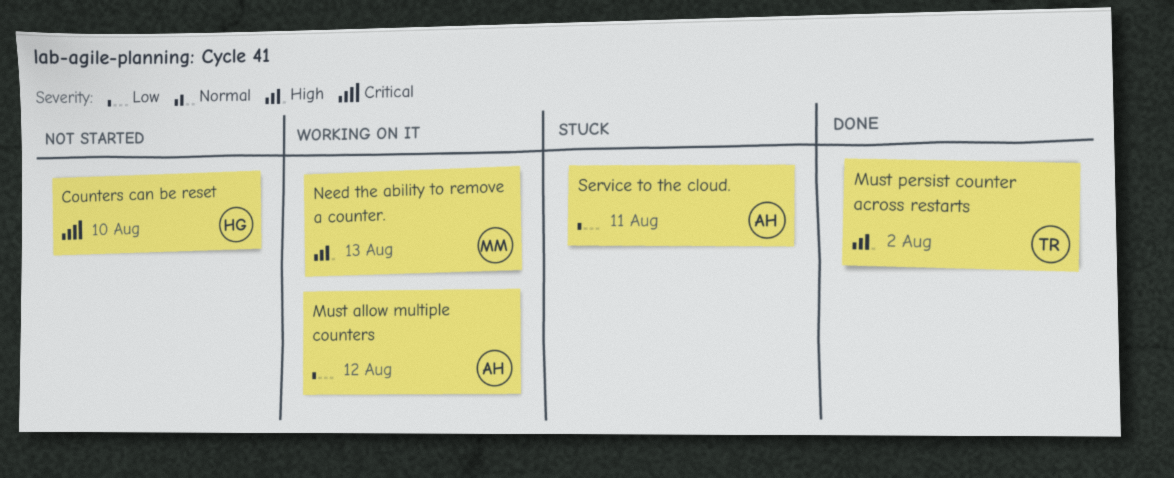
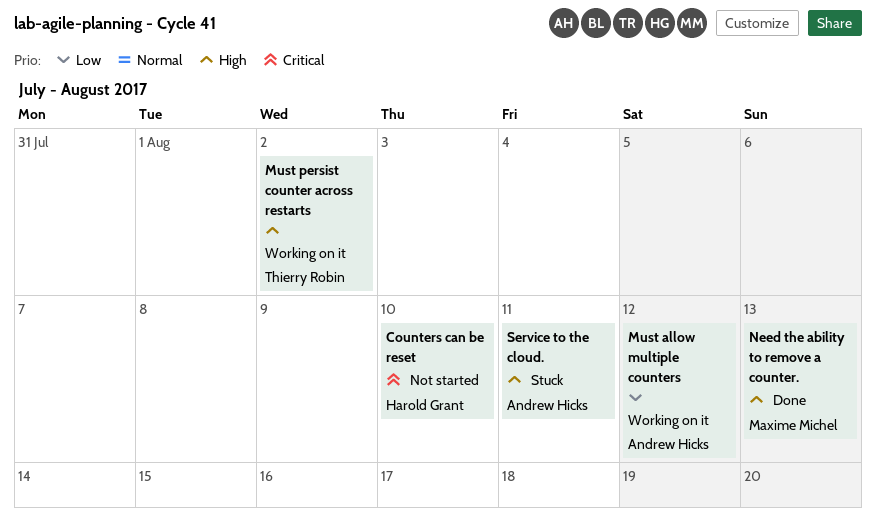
Must persist counter across restarts, status: Done -> Working on it
Need the ability to remove a counter., status: Working on it -> Done
Service to the cloud., priority: Low -> High

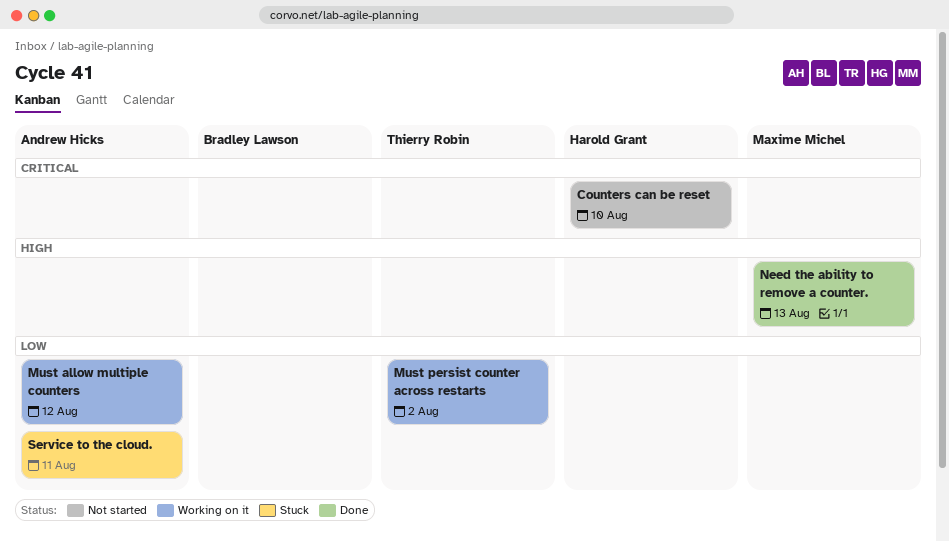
Must persist counter across restarts, priority: High -> Low
Service to the cloud., priority: High -> Low

